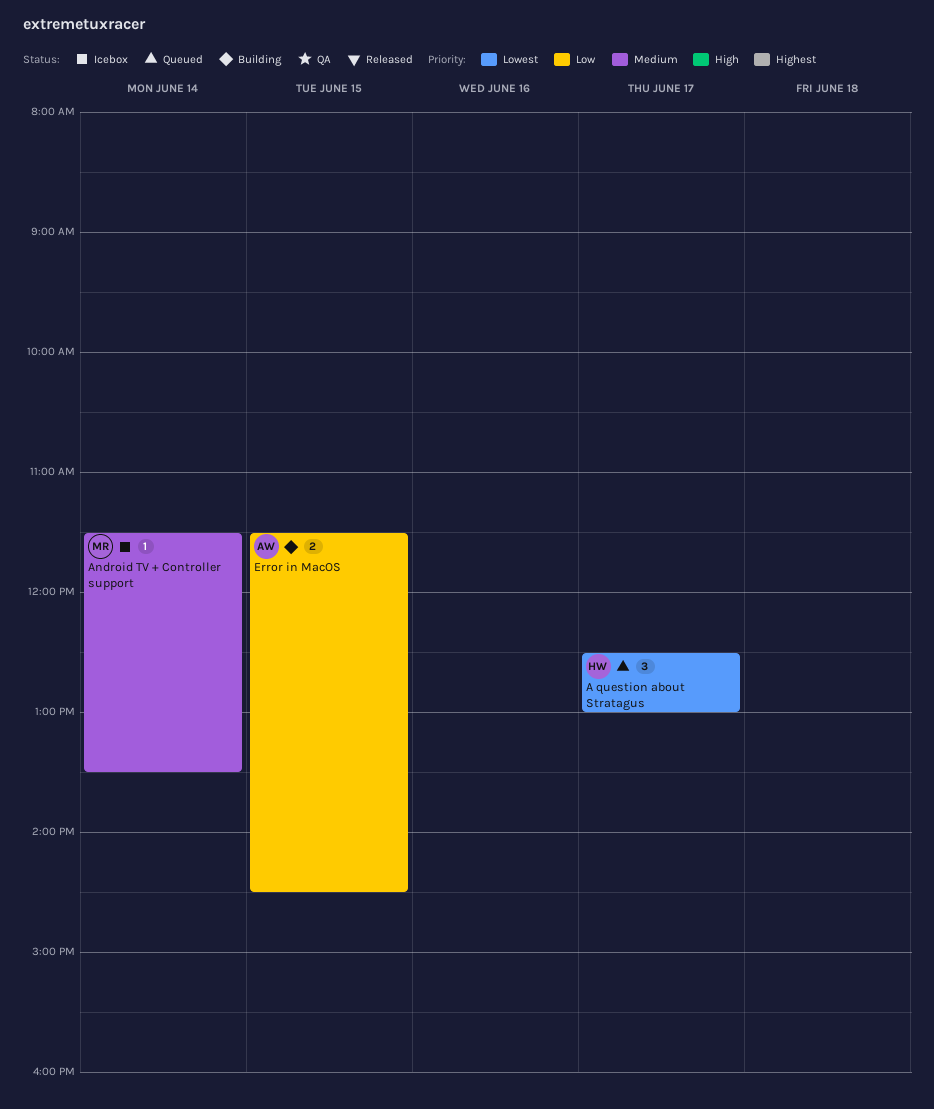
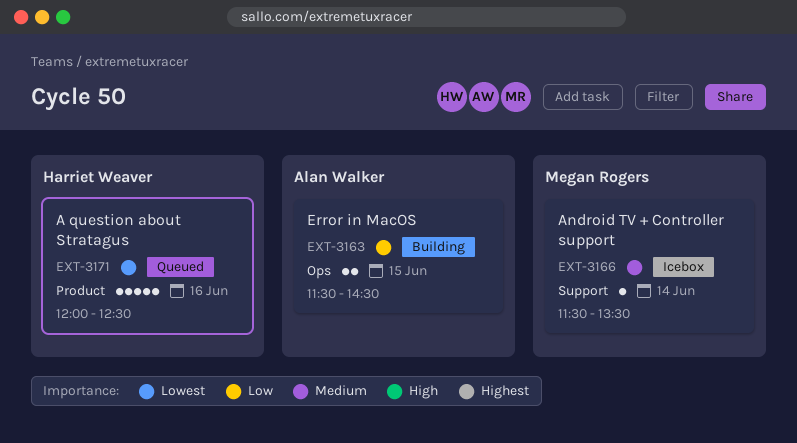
A question about Stratagus, estimate: 3 -> 5
A question about Stratagus, day: Jun 17 -> Jun 16
A question about Stratagus, begins: 12:30 -> 12:00
A question about Stratagus, ends: 13:00 -> 12:30

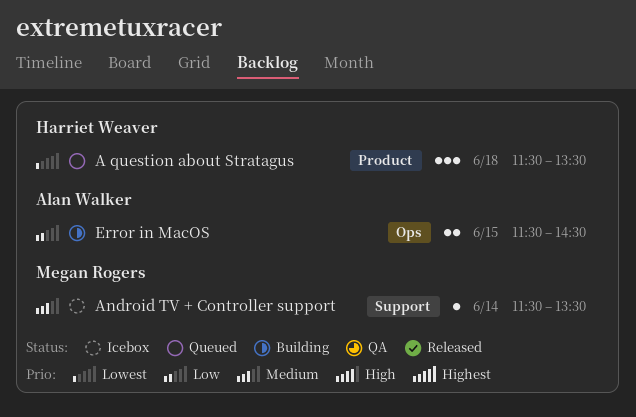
A question about Stratagus, estimate: 5 -> 3
A question about Stratagus, day: Jun 16 -> Jun 18
A question about Stratagus, begins: 12:00 -> 11:30
A question about Stratagus, ends: 12:30 -> 13:30

